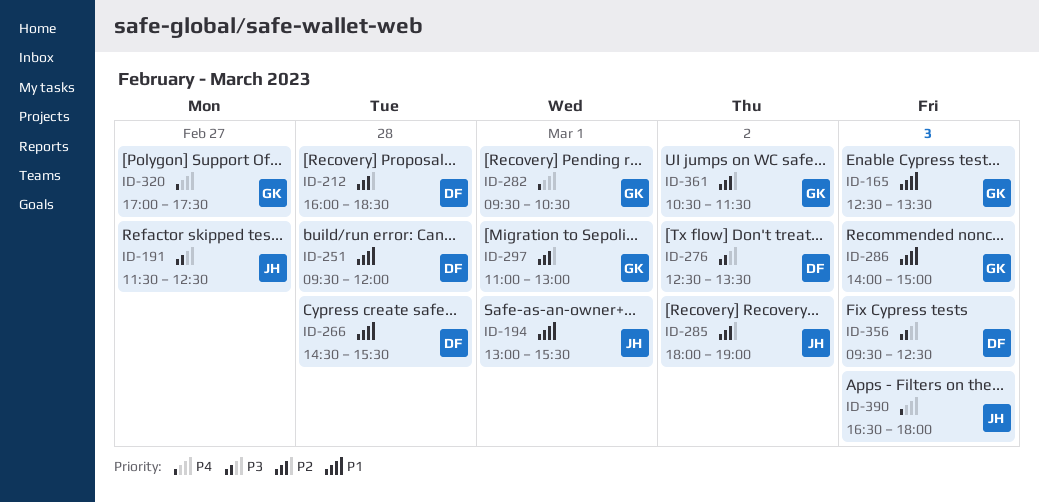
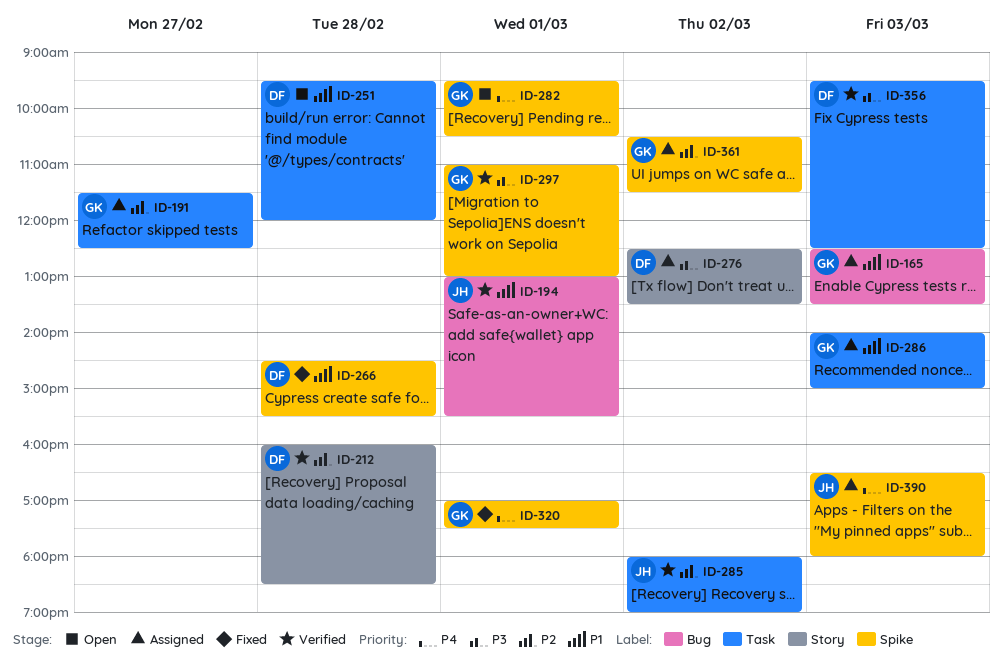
ID-191, owner: JH -> GK
ID-191, priority: P3 -> P2
ID-297, priority: P2 -> P3
ID-320, day: Feb 27 -> Mar 1

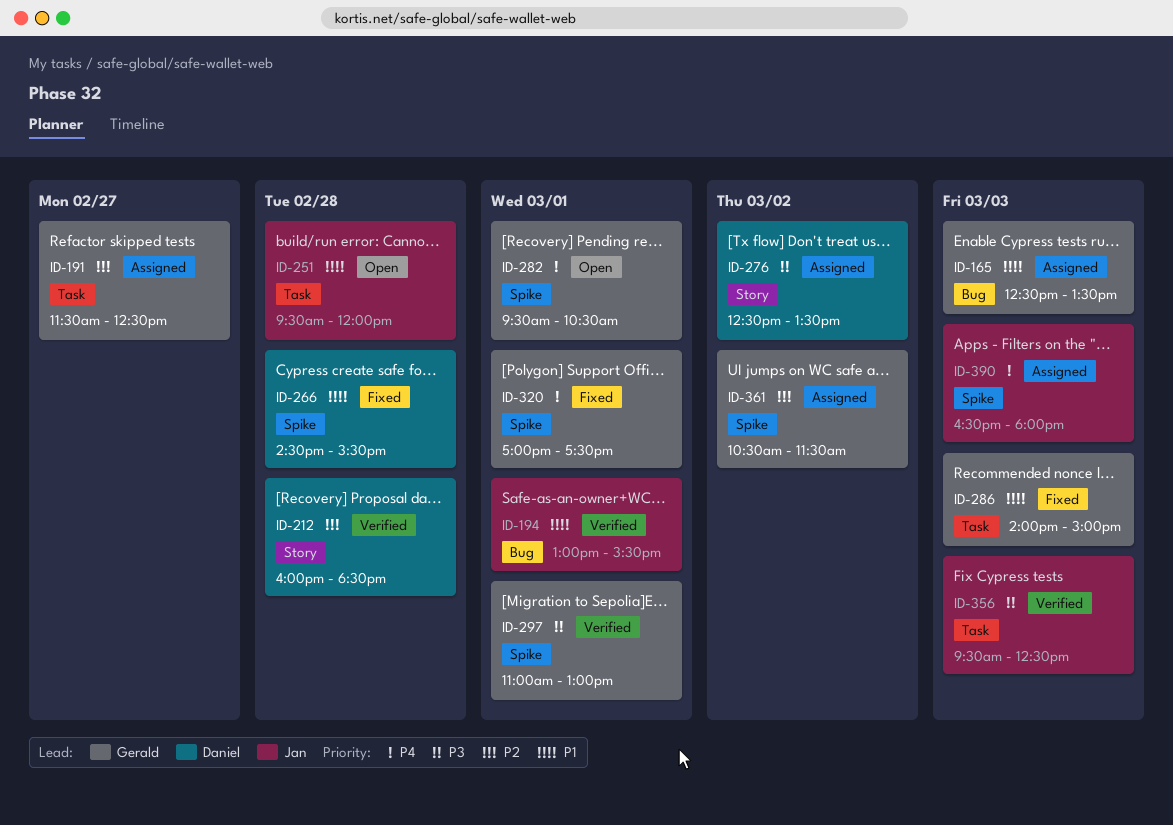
ID-251, owner: Daniel -> Jan
ID-285: present -> none
ID-286, status: Assigned -> Fixed
ID-356, owner: Daniel -> Jan

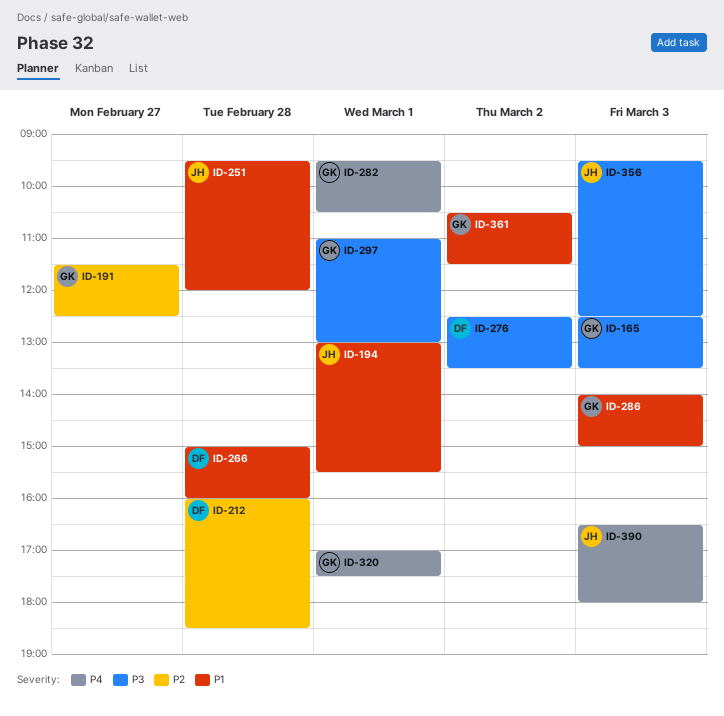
ID-165, priority: P1 -> P3
ID-266, begins: 14:30 -> 15:00
ID-266, ends: 15:30 -> 16:00
ID-361, priority: P2 -> P1

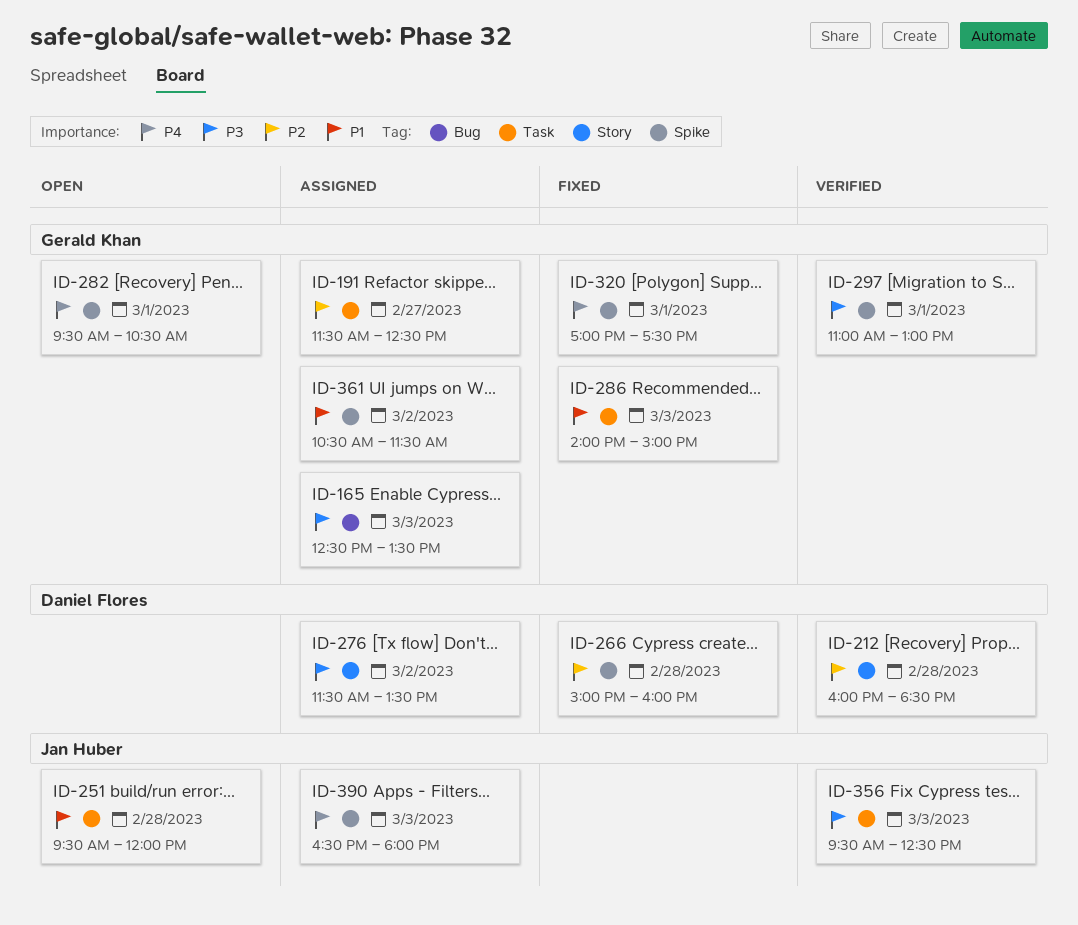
ID-194: present -> none
ID-266, priority: P1 -> P2
ID-276, begins: 12:30 -> 11:30

